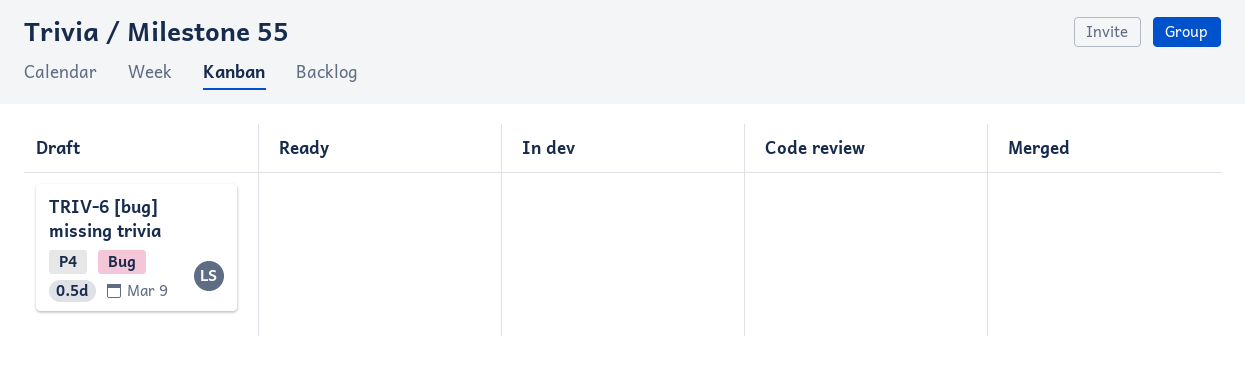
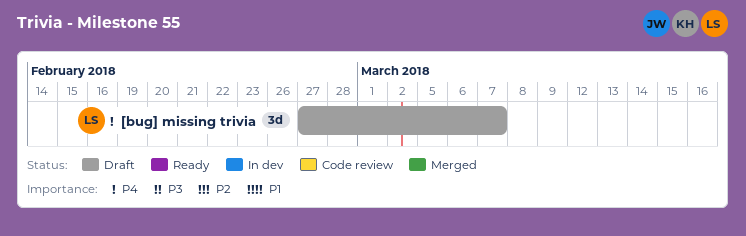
[bug] missing trivia, estimate: 0.5d -> 3d
[bug] missing trivia, due: Mar 9 -> Mar 7

